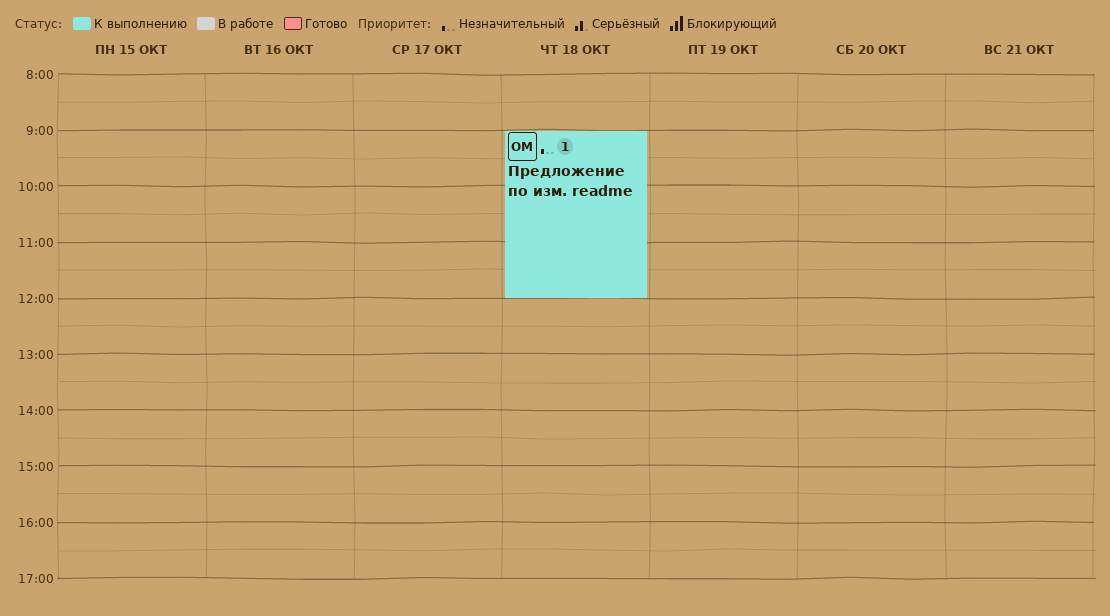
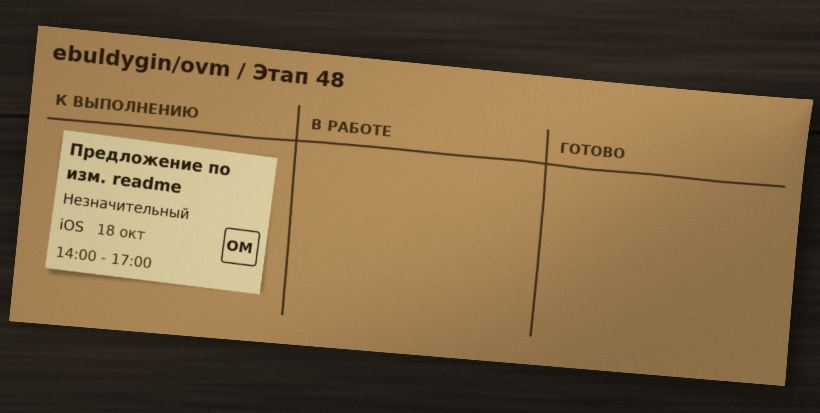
Предложение по изм. readme, begins: 09:00 -> 14:00
Предложение по изм. readme, ends: 12:00 -> 17:00

